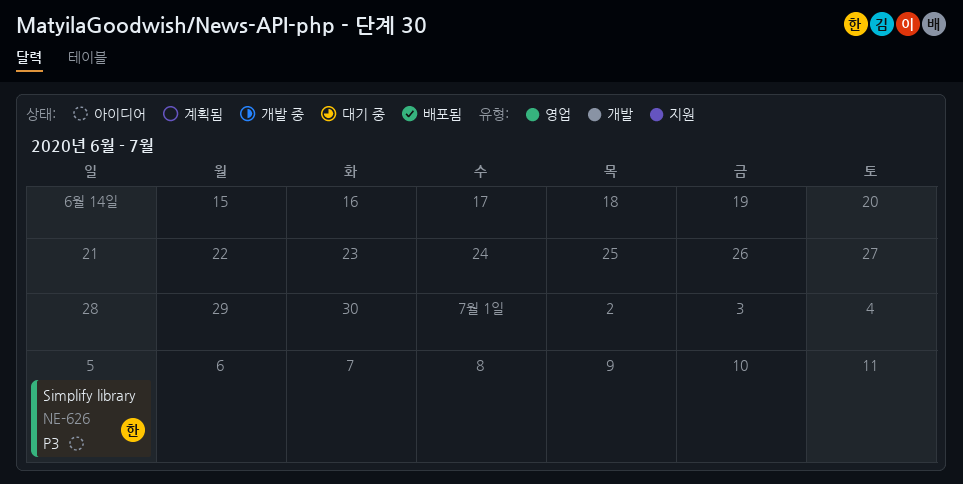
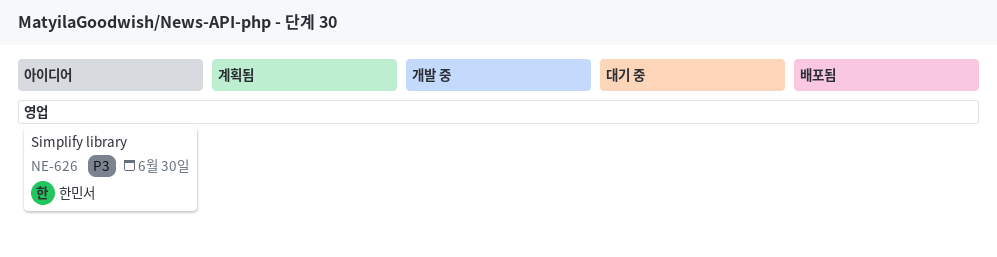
NE-626, due: Jul 5 -> Jun 30

